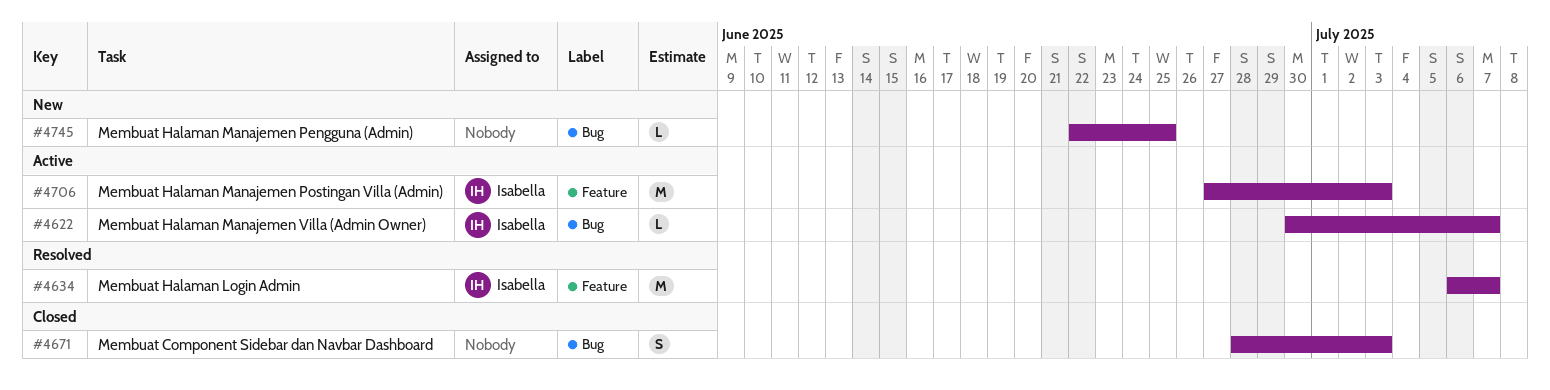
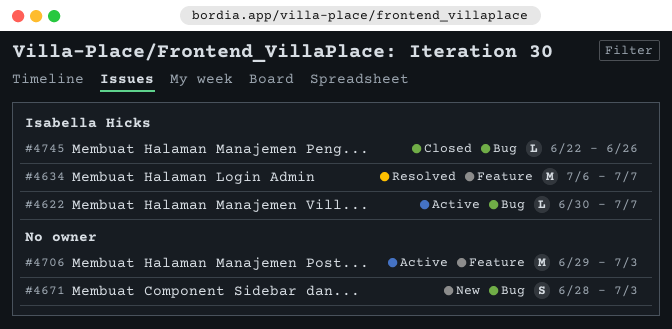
#4671, status: Closed -> New
#4706, owner: Isabella Hicks -> none
#4706, start: Jun 27 -> Jun 29
#4745, status: New -> Closed
#4745, owner: none -> Isabella Hicks
#4745, due: Jun 25 -> Jun 26

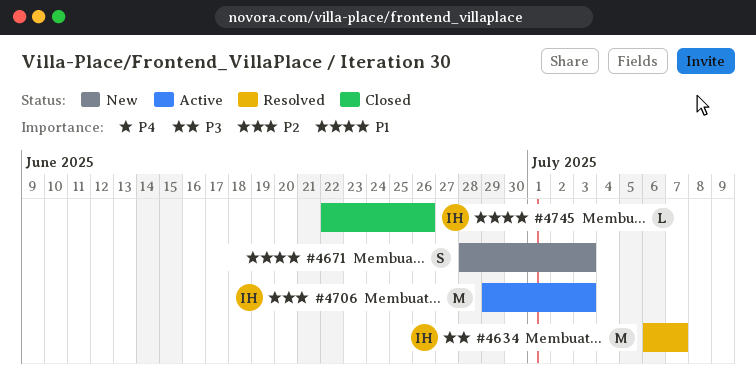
#4622: present -> none
#4706, owner: none -> Isabella Hicks

